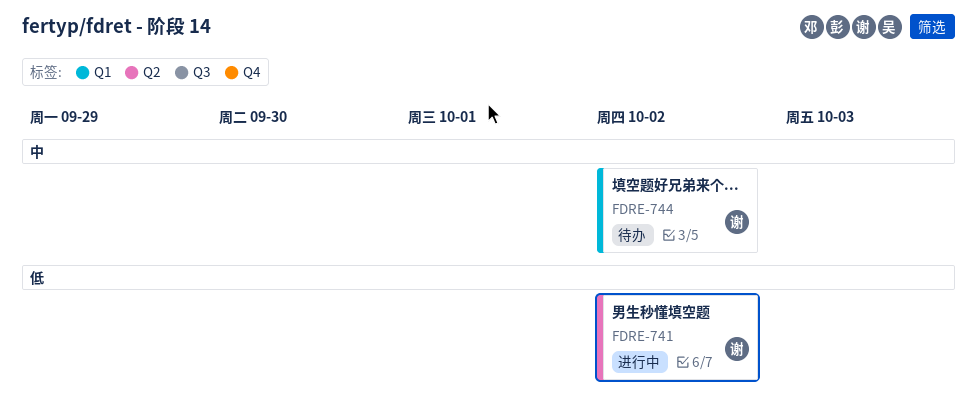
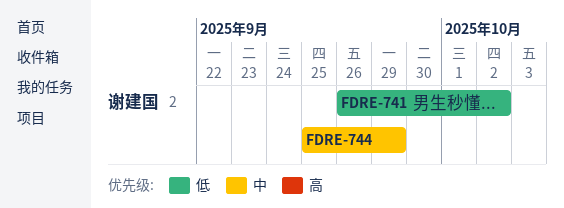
FDRE-744, due: Oct 2 -> Sep 29

